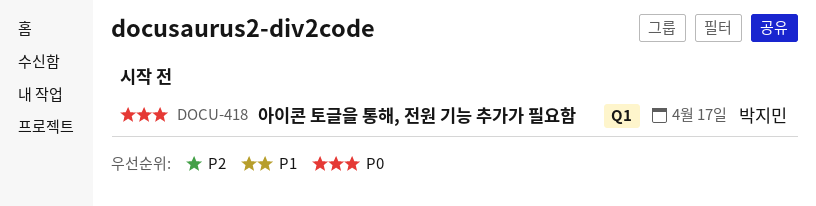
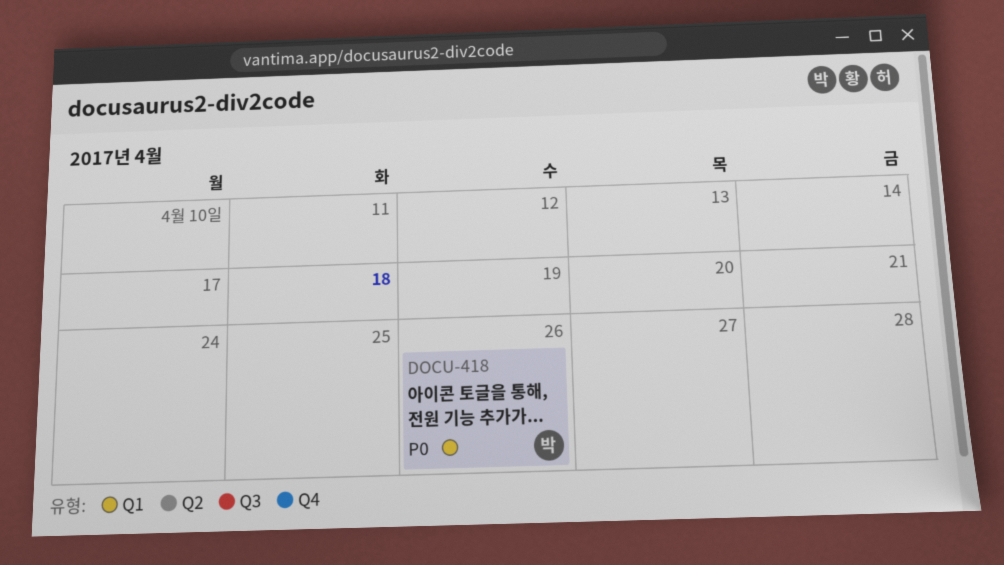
DOCU-418, due: Apr 17 -> Apr 26

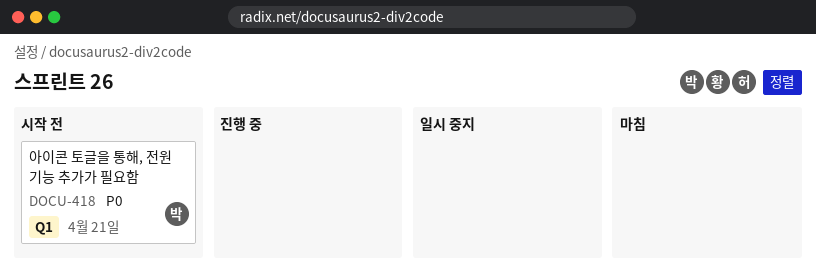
DOCU-418, due: Apr 26 -> Apr 21

